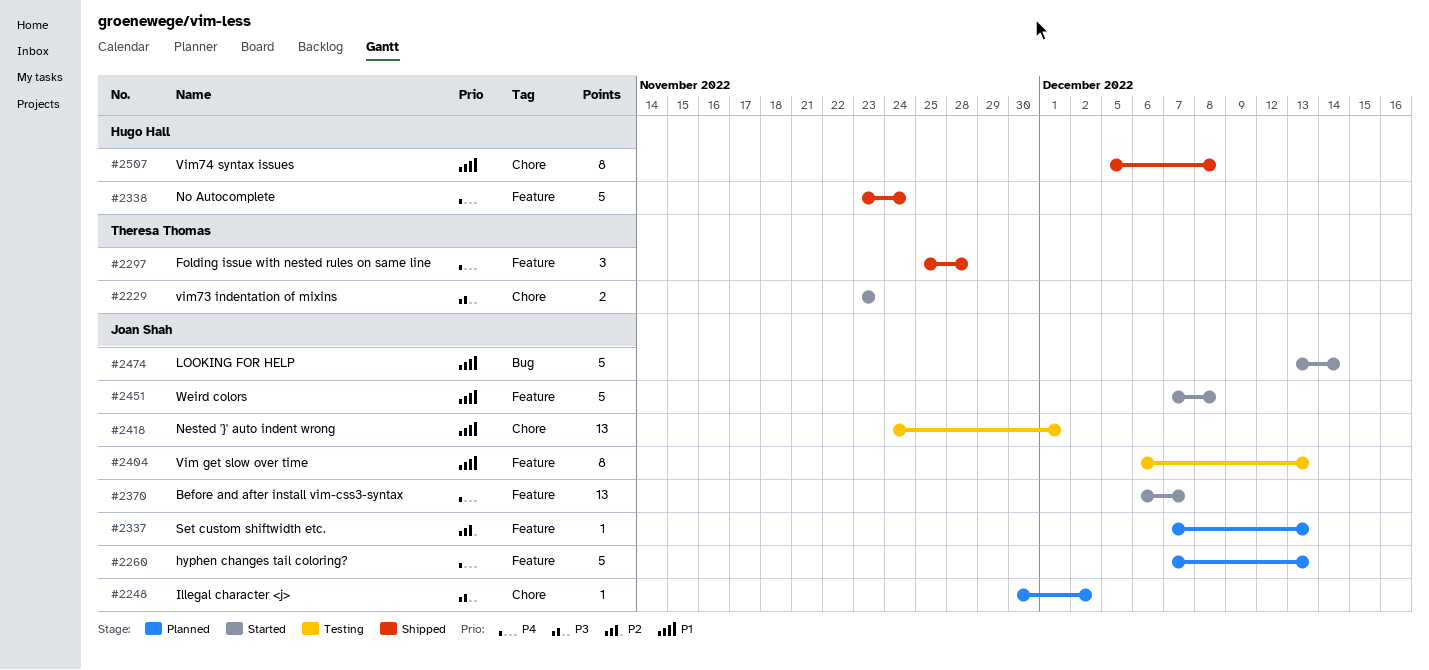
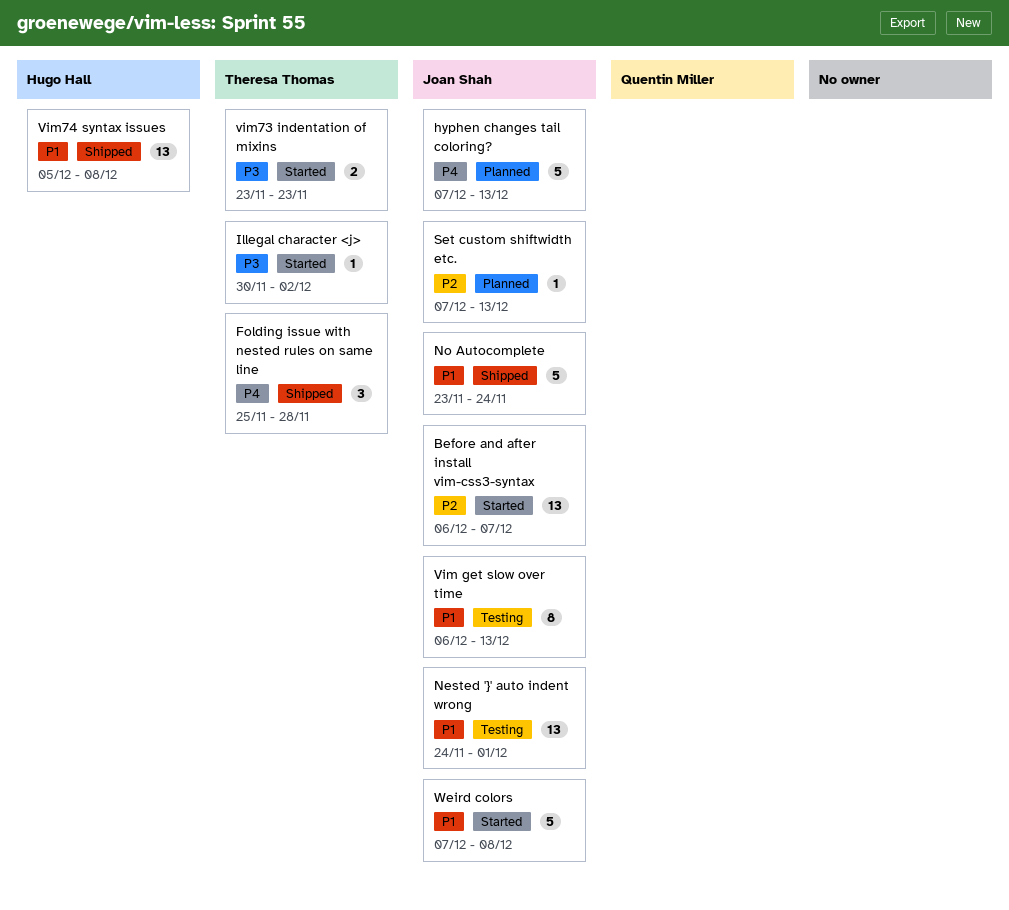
Before and after install vim-css3-syntax, priority: P4 -> P2
Illegal character <j>, status: Planned -> Started
Illegal character <j>, owner: Joan Shah -> Theresa Thomas
LOOKING FOR HELP: present -> none
No Autocomplete, owner: Hugo Hall -> Joan Shah
No Autocomplete, priority: P4 -> P1
Vim74 syntax issues, estimate: 8 -> 13

